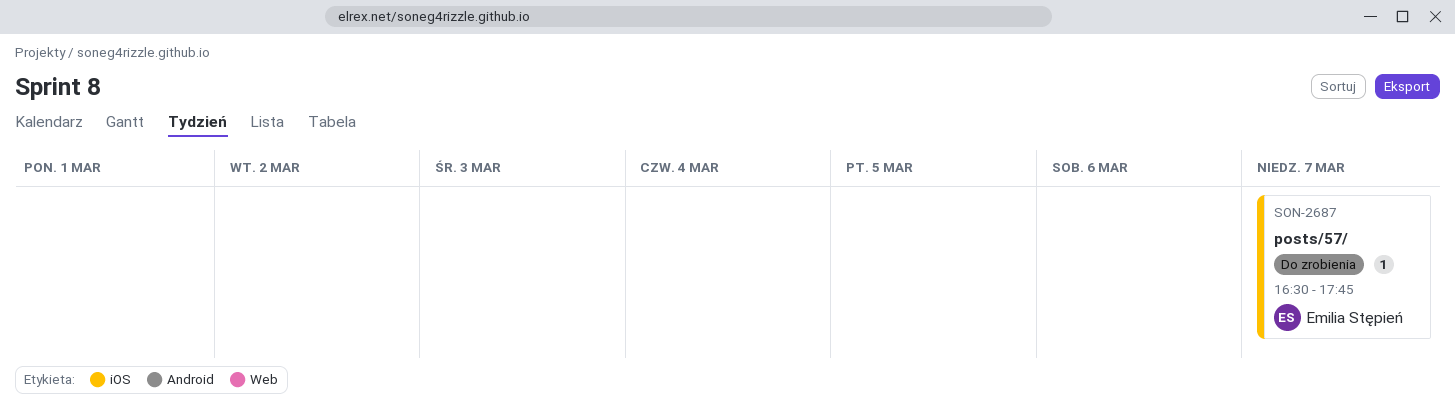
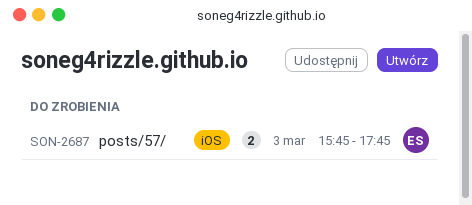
SON-2687, estimate: 1 -> 2
SON-2687, day: Mar 7 -> Mar 3
SON-2687, begins: 16:30 -> 15:45

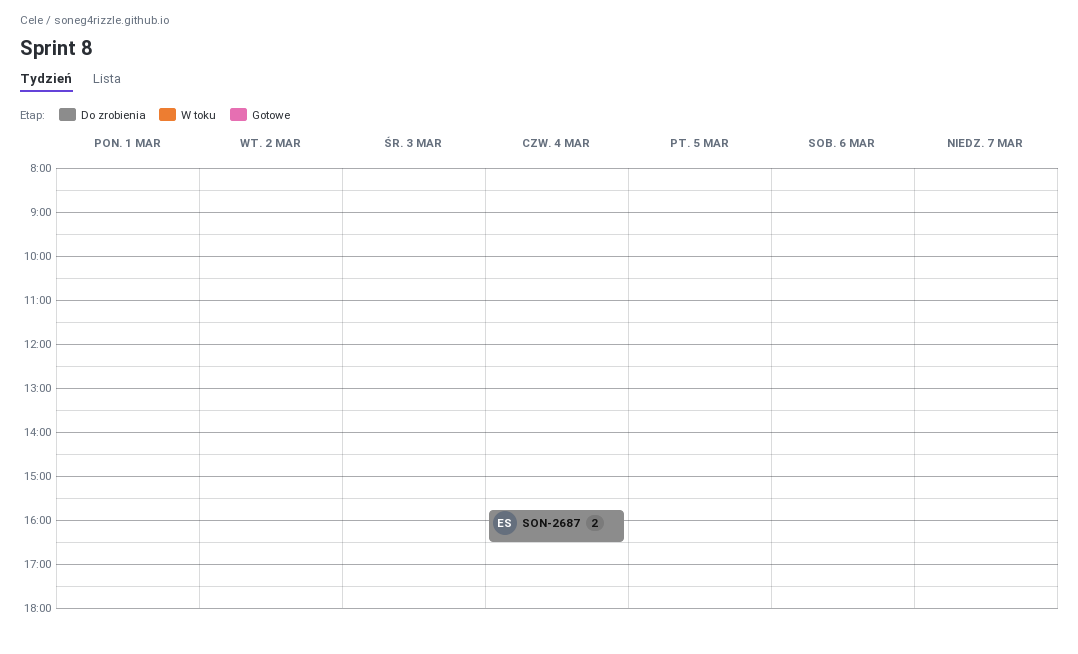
SON-2687, day: Mar 3 -> Mar 4
SON-2687, ends: 17:45 -> 16:30

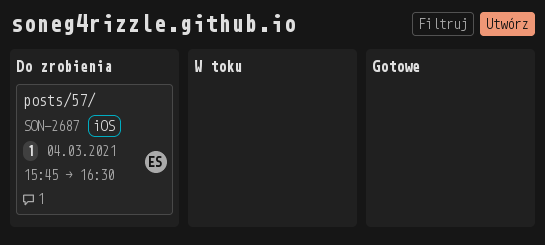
SON-2687, estimate: 2 -> 1

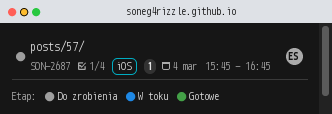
SON-2687, ends: 16:30 -> 16:45

